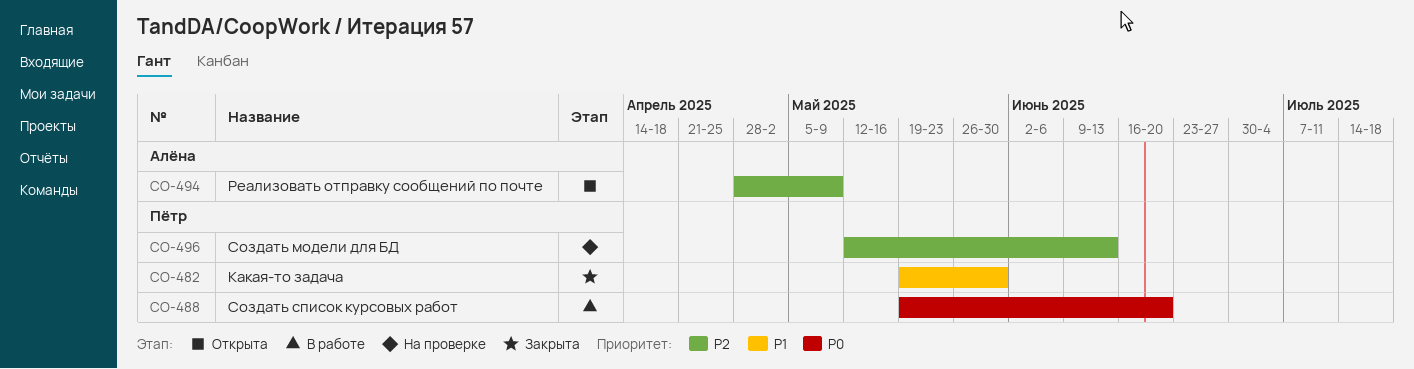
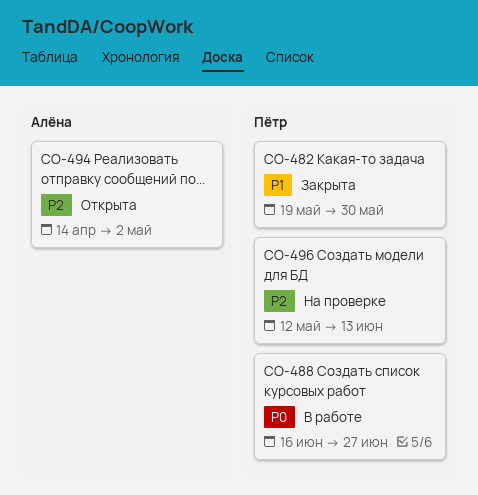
CO-488, start: May 19 -> Jun 16
CO-488, due: Jun 20 -> Jun 27
CO-494, start: Apr 28 -> Apr 14
CO-494, due: May 9 -> May 2

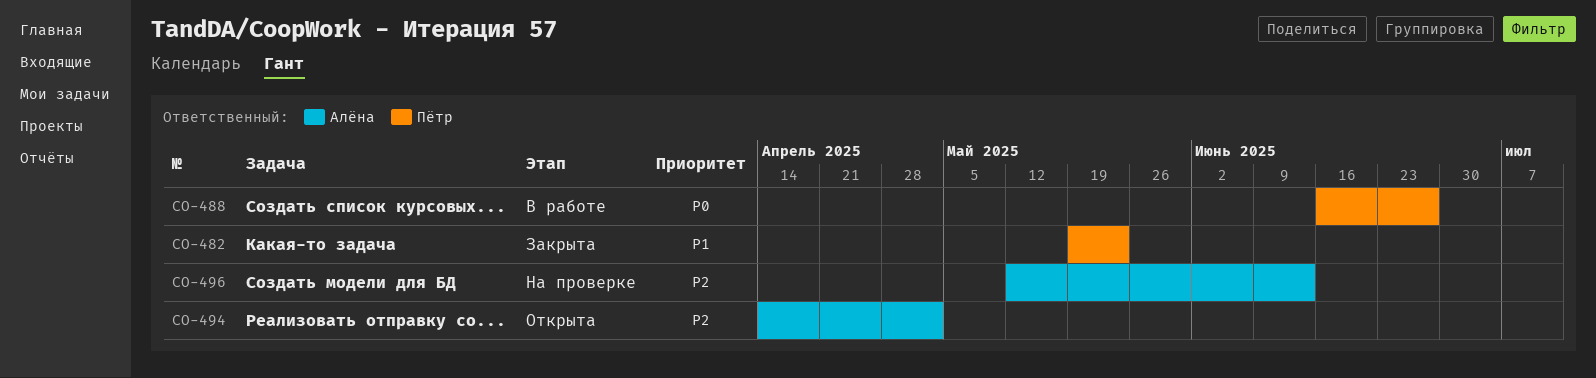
CO-482, due: May 30 -> May 23
CO-496, owner: Пётр -> Алёна

